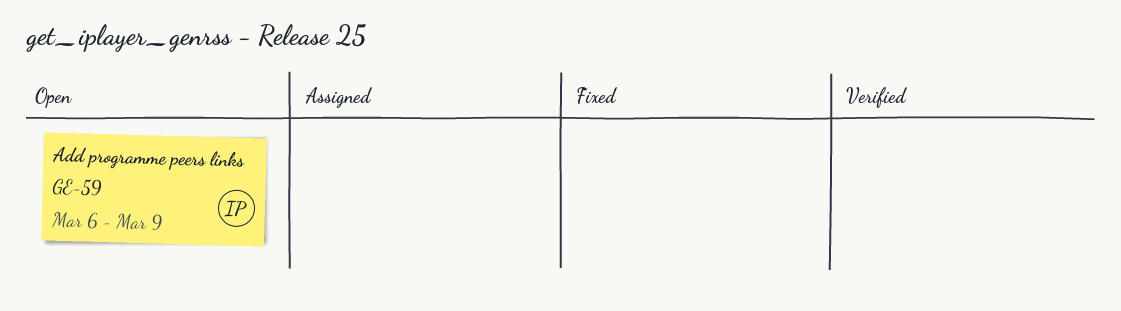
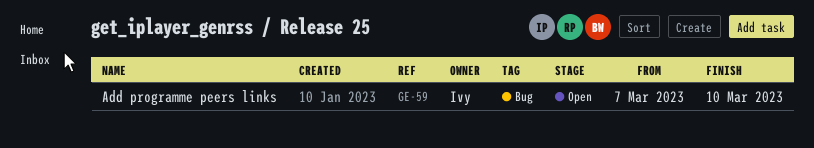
GE-59, start: Mar 6 -> Mar 7
GE-59, due: Mar 9 -> Mar 10

